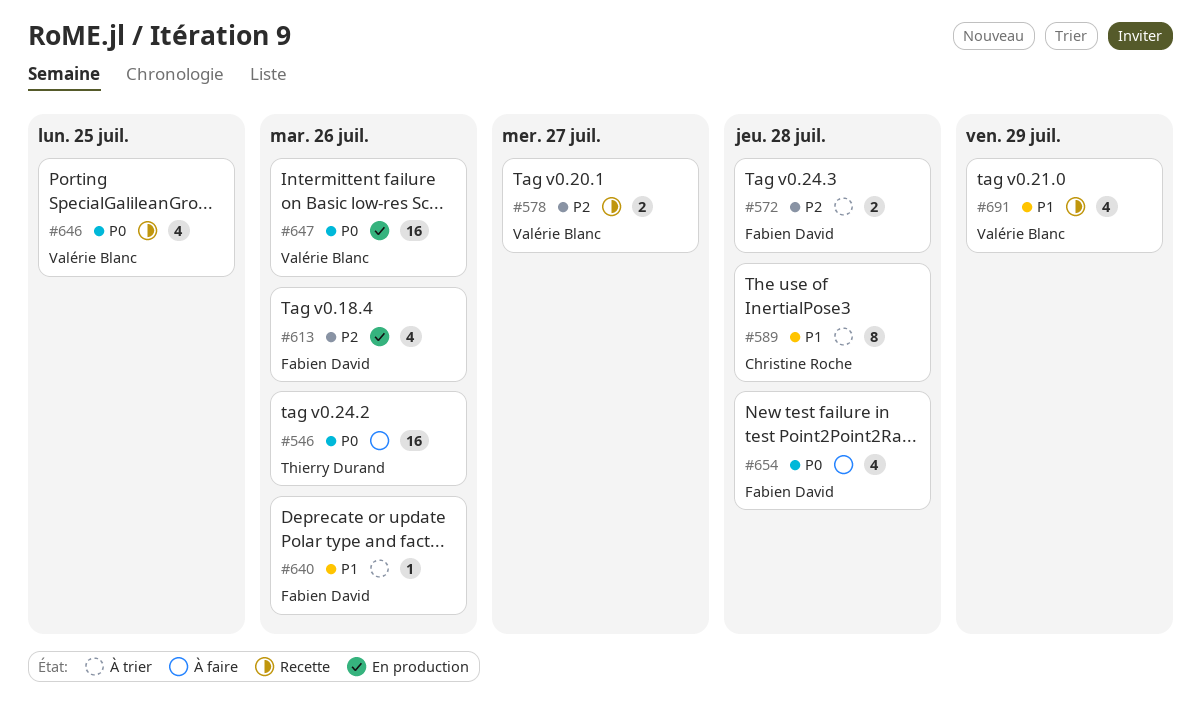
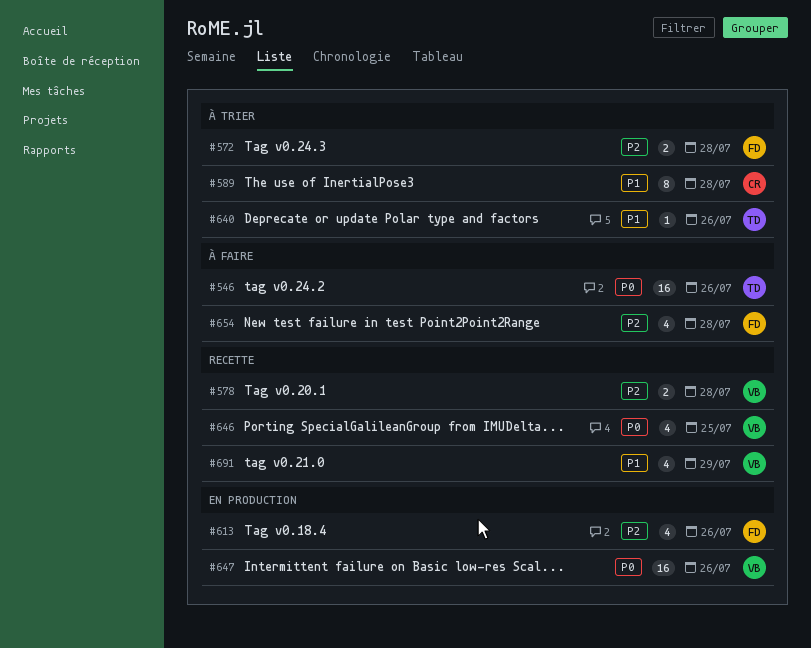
#578, due: Jul 27 -> Jul 28
#640, owner: Fabien David -> Thierry Durand
#654, priority: P0 -> P2

